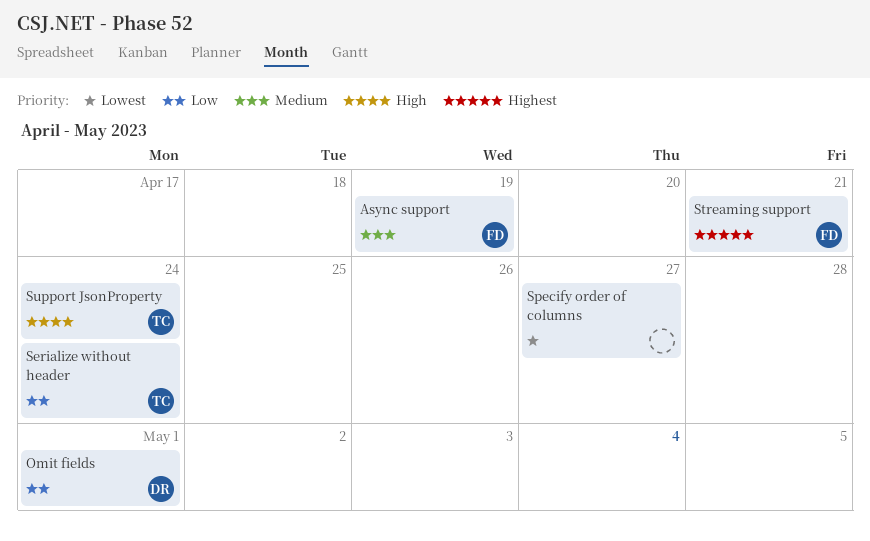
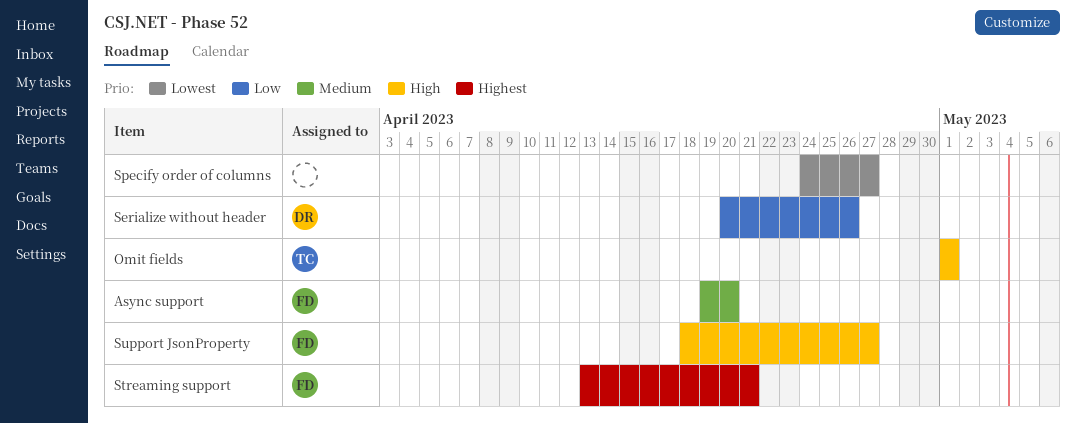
Async support, due: Apr 19 -> Apr 20
Omit fields, owner: DR -> TC
Omit fields, priority: Low -> High
Serialize without header, owner: TC -> DR
Serialize without header, due: Apr 24 -> Apr 26
Support JsonProperty, owner: TC -> FD
Support JsonProperty, due: Apr 24 -> Apr 27

